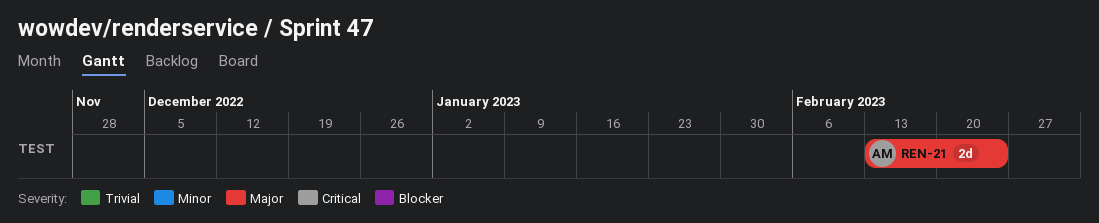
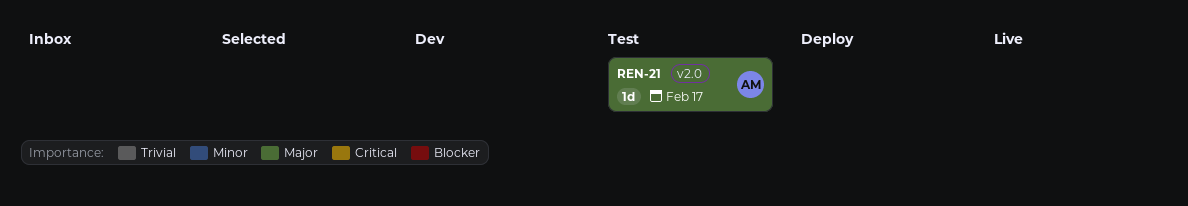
REN-21, estimate: 2d -> 1d
REN-21, due: Feb 24 -> Feb 17

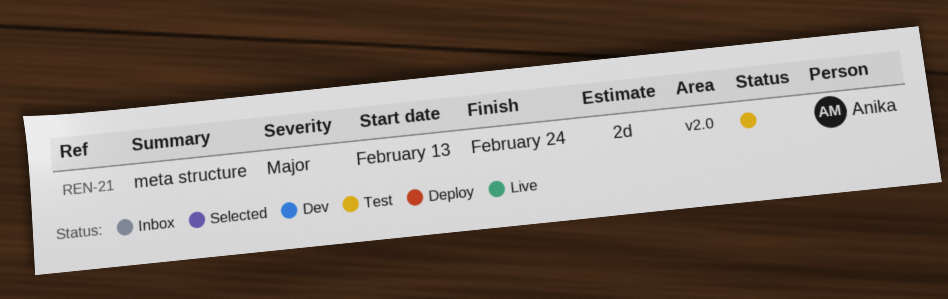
REN-21, estimate: 1d -> 2d
REN-21, due: Feb 17 -> Feb 24

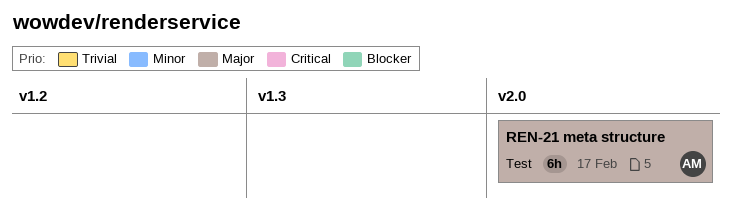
REN-21, estimate: 2d -> 6h
REN-21, due: Feb 24 -> Feb 17

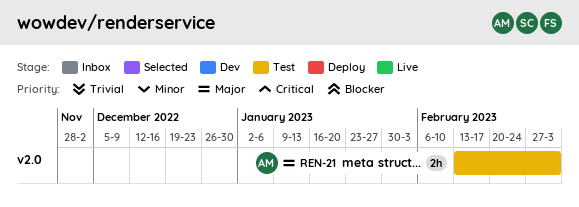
REN-21, estimate: 6h -> 2h
REN-21, due: Feb 17 -> Mar 3

